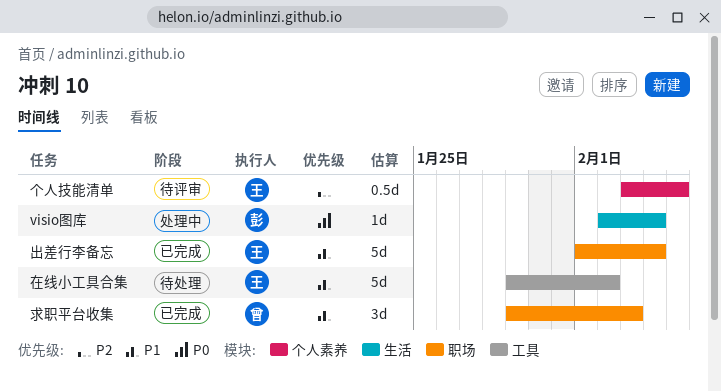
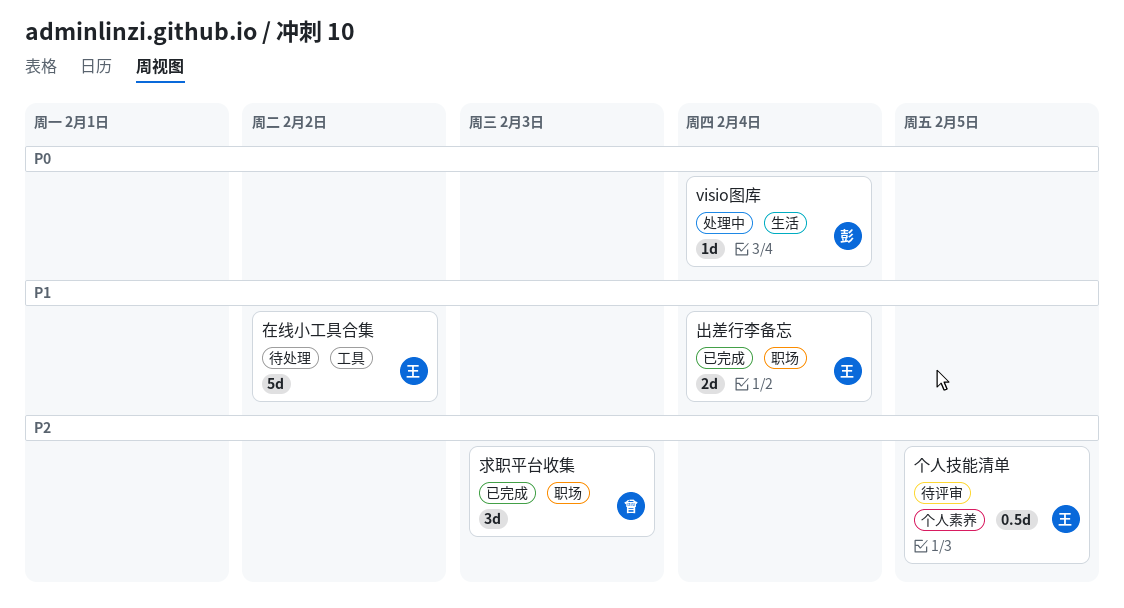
出差行李备忘, estimate: 5d -> 2d
求职平台收集, priority: P1 -> P2

